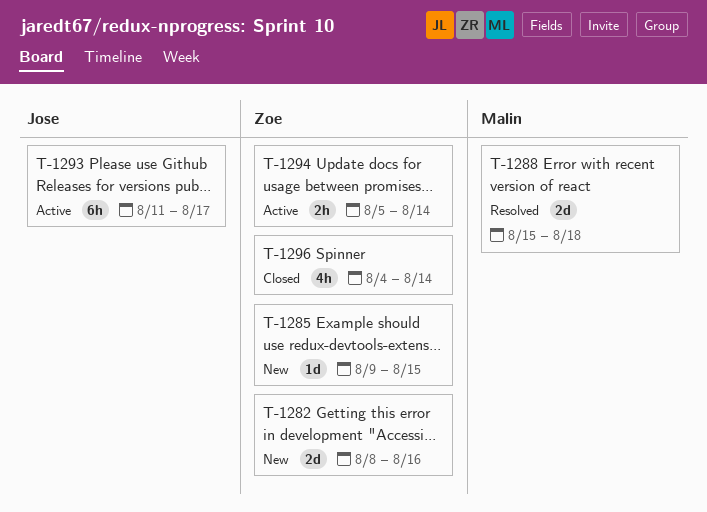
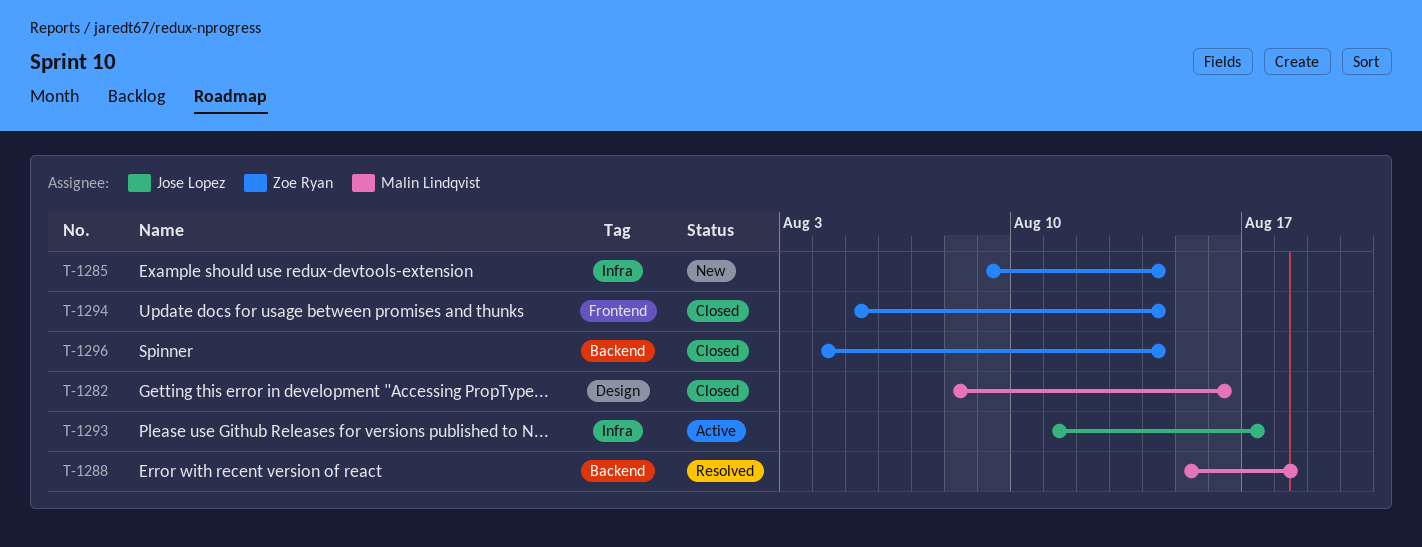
T-1282, status: New -> Closed
T-1282, owner: Zoe Ryan -> Malin Lindqvist
T-1285, due: Aug 15 -> Aug 14
T-1294, status: Active -> Closed

